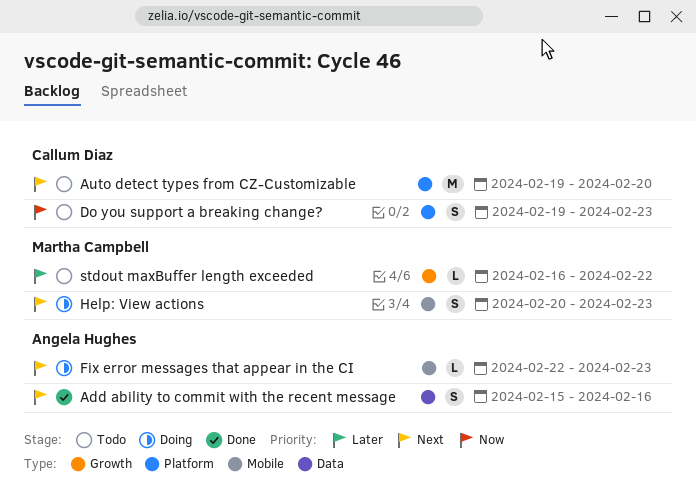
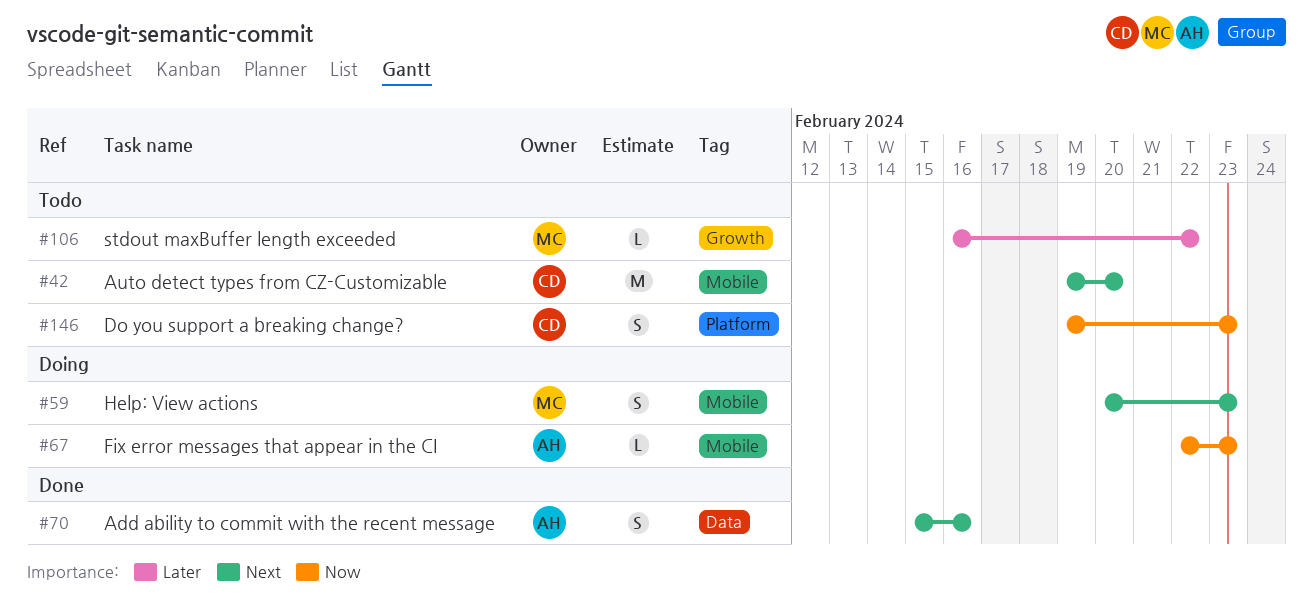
Auto detect types from CZ-Customizable, label: Platform -> Mobile
Fix error messages that appear in the CI, priority: Next -> Now

